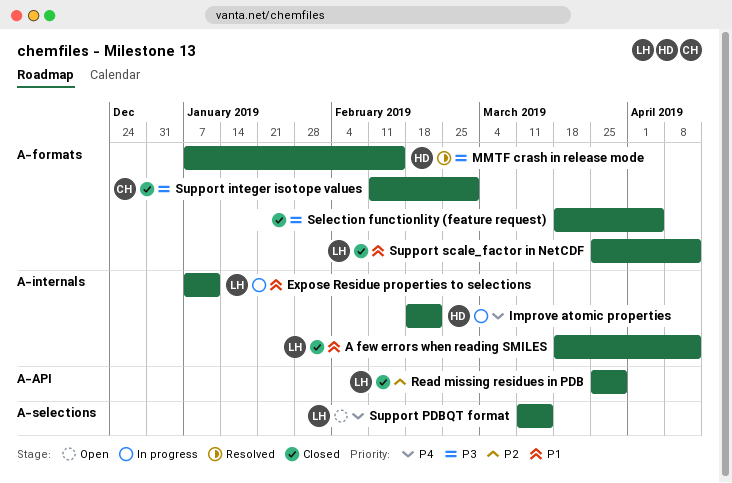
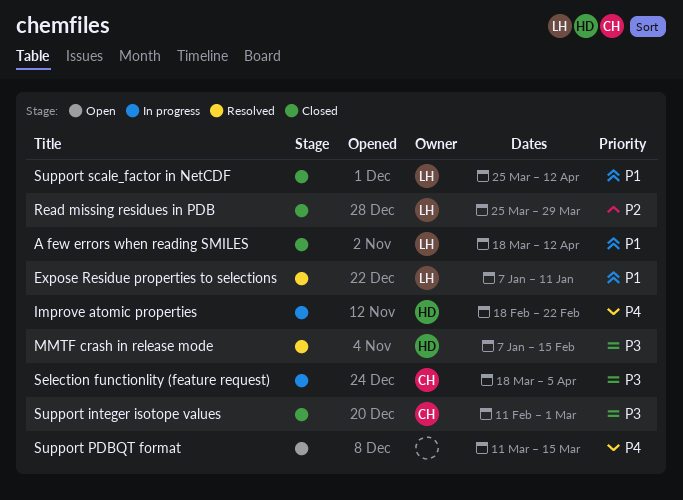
Expose Residue properties to selections, status: In progress -> Resolved
Selection functionlity (feature request), status: Closed -> In progress
Selection functionlity (feature request), owner: none -> CH
Support PDBQT format, owner: LH -> none

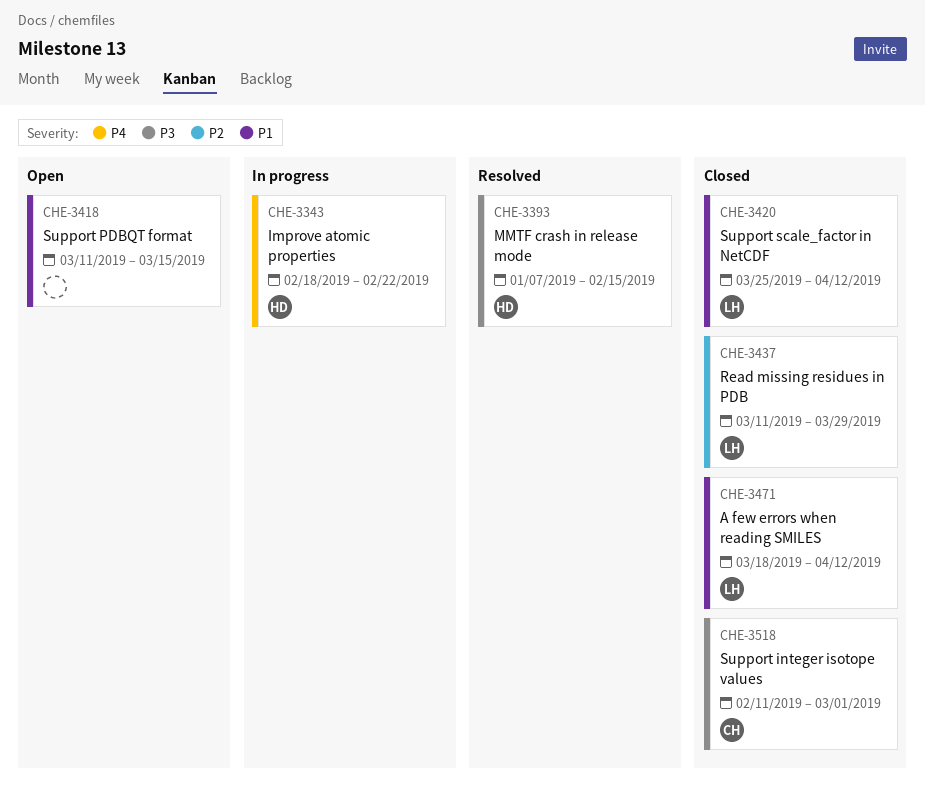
Expose Residue properties to selections: present -> none
Read missing residues in PDB, start: Mar 25 -> Mar 11
Selection functionlity (feature request): present -> none
Support PDBQT format, priority: P4 -> P1

